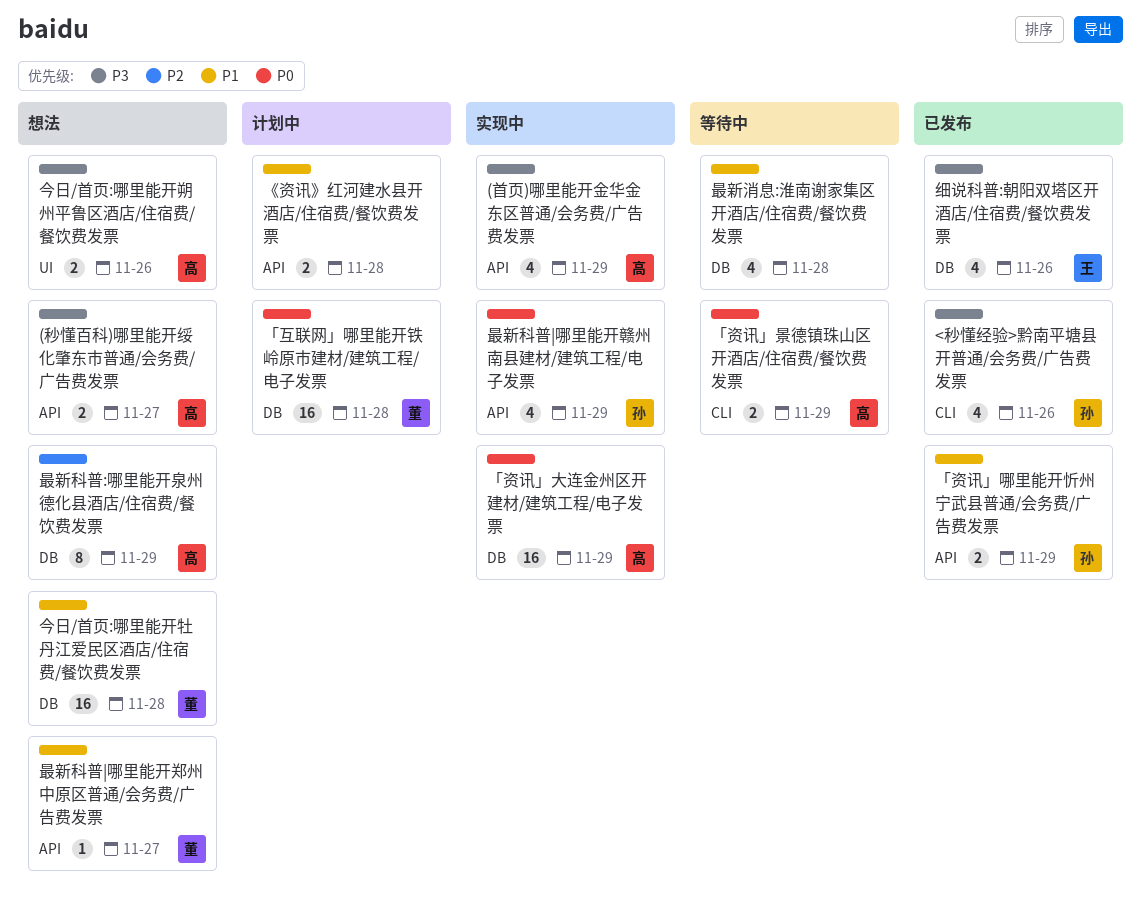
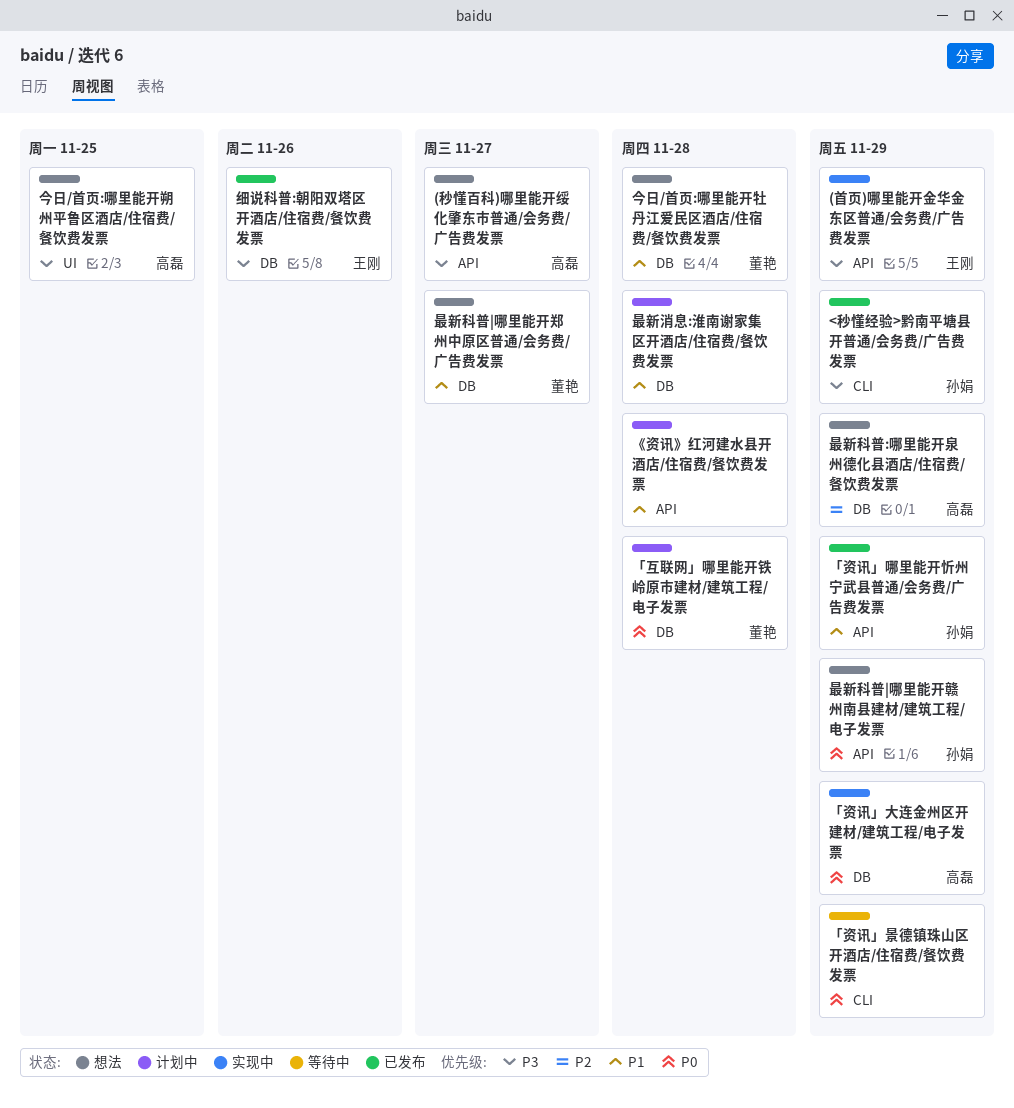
(首页)哪里能开金华金东区普通/会务费/广告费发票, owner: 高磊 -> 王刚
<秒懂经验>黔南平塘县开普通/会务费/广告费发票, due: Nov 26 -> Nov 29
「资讯」景德镇珠山区开酒店/住宿费/餐饮费发票, owner: 高磊 -> none
今日/首页:哪里能开朔州平鲁区酒店/住宿费/餐饮费发票, due: Nov 26 -> Nov 25
最新消息:淮南谢家集区开酒店/住宿费/餐饮费发票, status: 等待中 -> 计划中
最新科普|哪里能开赣州南县建材/建筑工程/电子发票, status: 实现中 -> 想法
最新科普|哪里能开郑州中原区普通/会务费/广告费发票, label: API -> DB

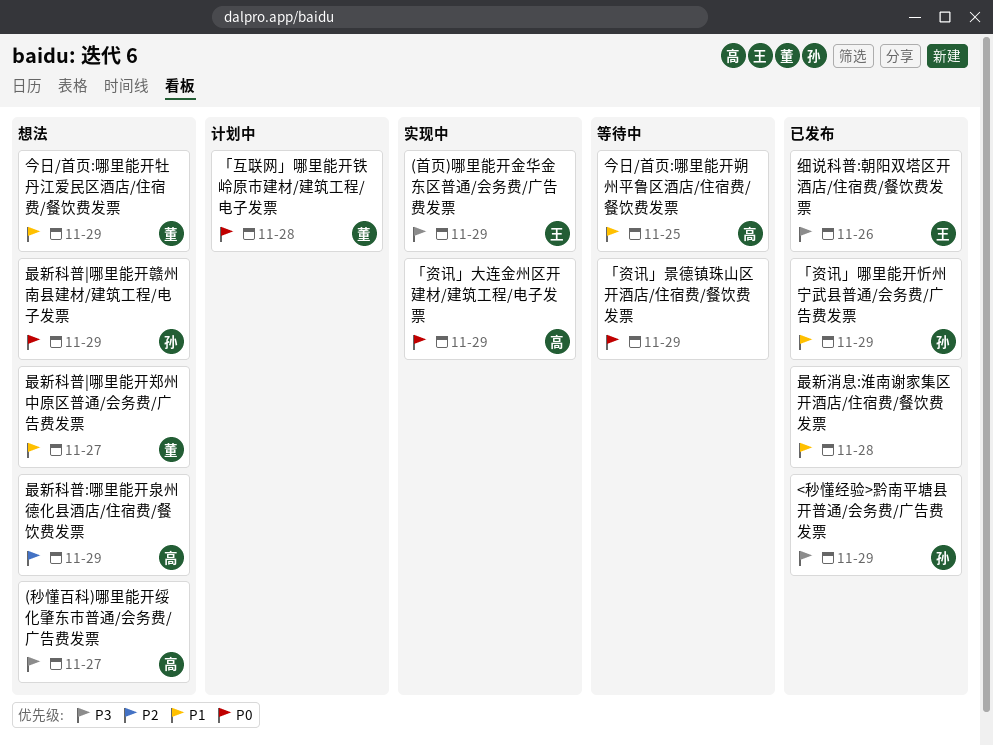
《资讯》红河建水县开酒店/住宿费/餐饮费发票: present -> none
今日/首页:哪里能开朔州平鲁区酒店/住宿费/餐饮费发票, status: 想法 -> 等待中
今日/首页:哪里能开朔州平鲁区酒店/住宿费/餐饮费发票, priority: P3 -> P1
今日/首页:哪里能开牡丹江爱民区酒店/住宿费/餐饮费发票, due: Nov 28 -> Nov 29
最新消息:淮南谢家集区开酒店/住宿费/餐饮费发票, status: 计划中 -> 已发布

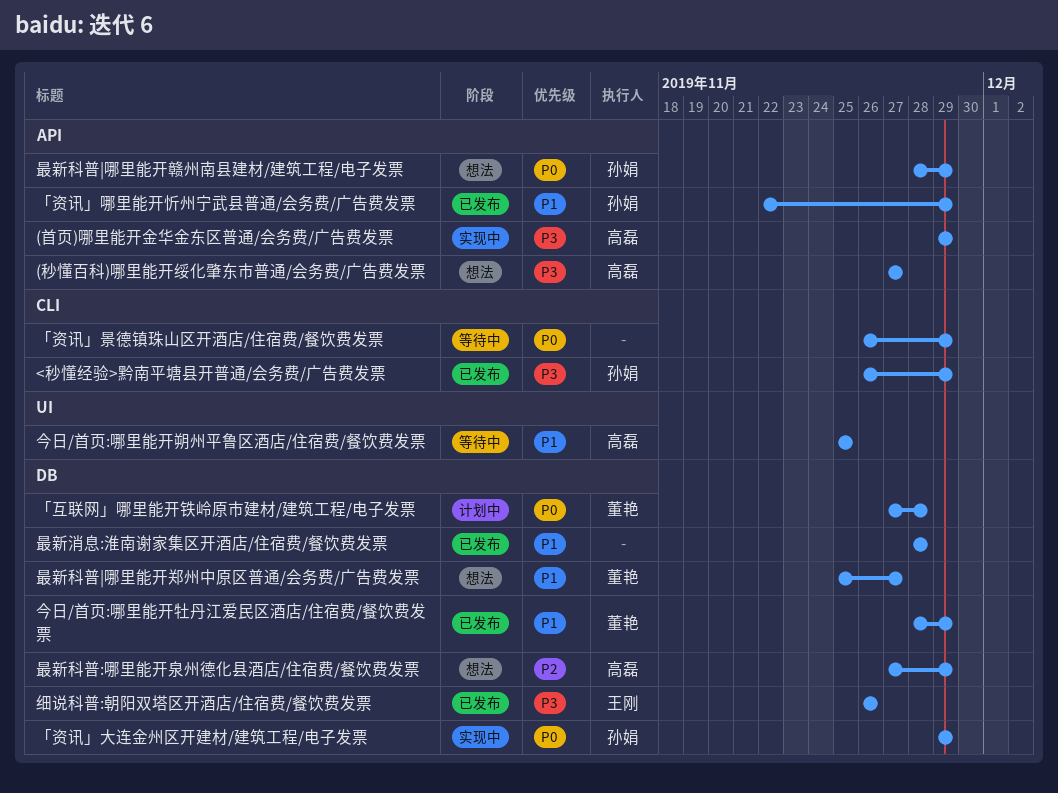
(首页)哪里能开金华金东区普通/会务费/广告费发票, owner: 王刚 -> 高磊
「资讯」大连金州区开建材/建筑工程/电子发票, owner: 高磊 -> 孙娟
今日/首页:哪里能开牡丹江爱民区酒店/住宿费/餐饮费发票, status: 想法 -> 已发布

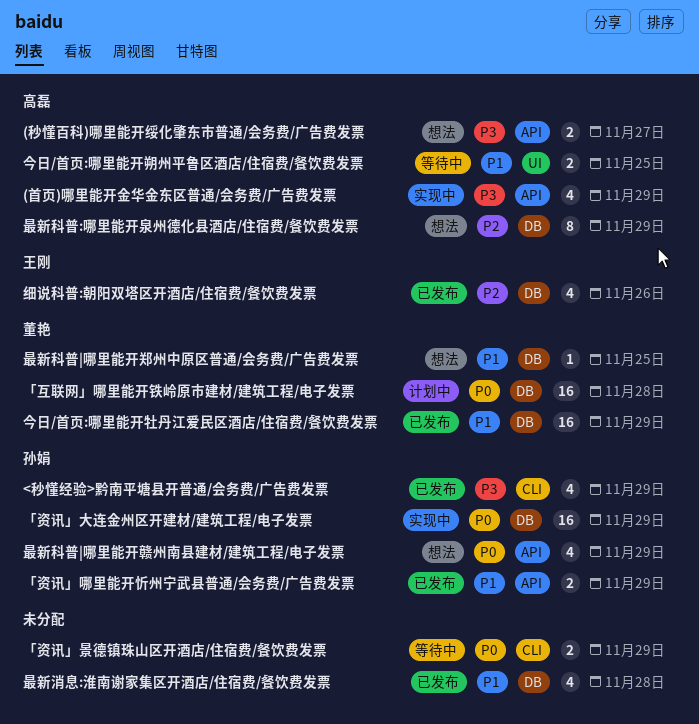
最新科普|哪里能开郑州中原区普通/会务费/广告费发票, due: Nov 27 -> Nov 25
细说科普:朝阳双塔区开酒店/住宿费/餐饮费发票, priority: P3 -> P2

